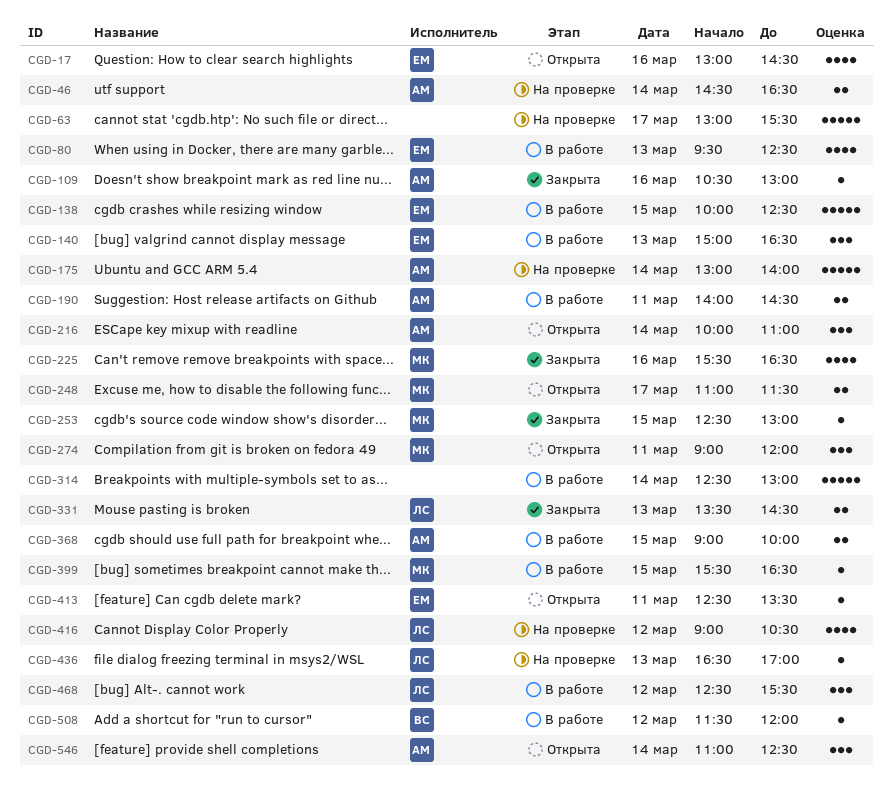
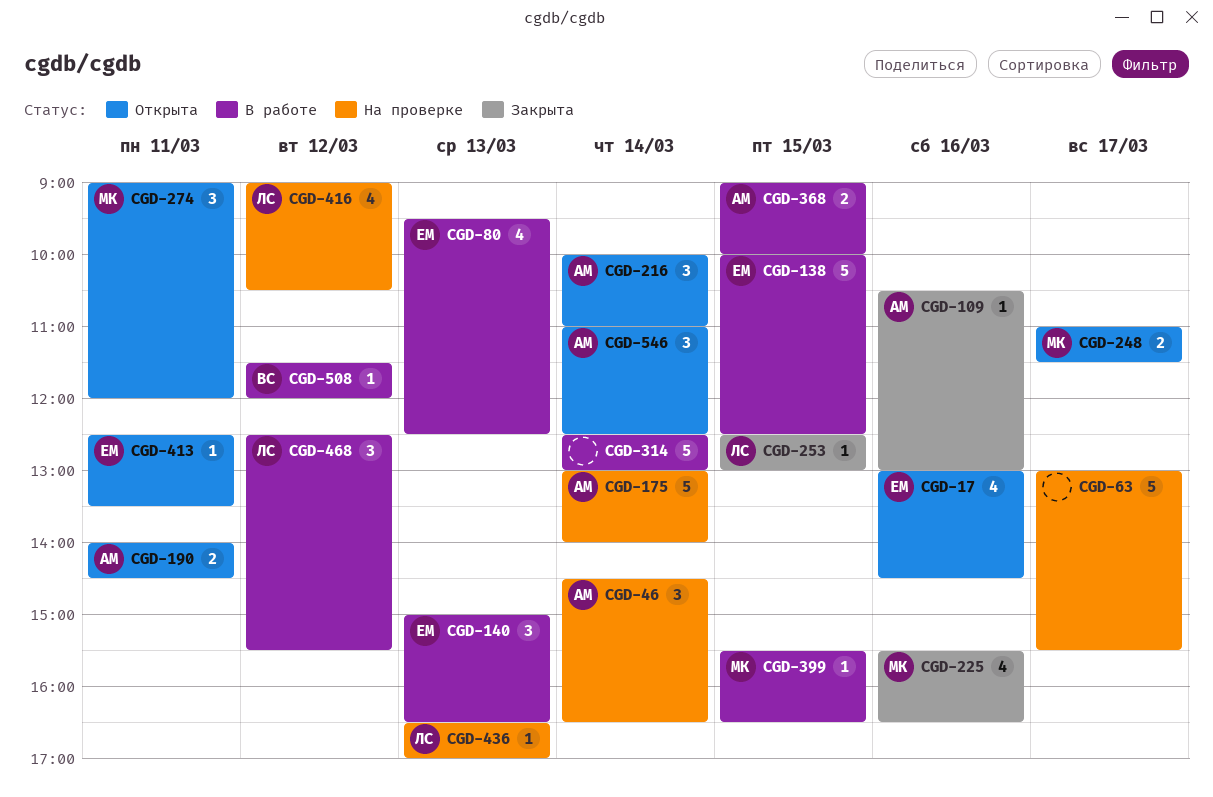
CGD-46, estimate: 2 -> 3
CGD-190, status: В работе -> Открыта
CGD-253, owner: МК -> ЛС
CGD-331: present -> none

